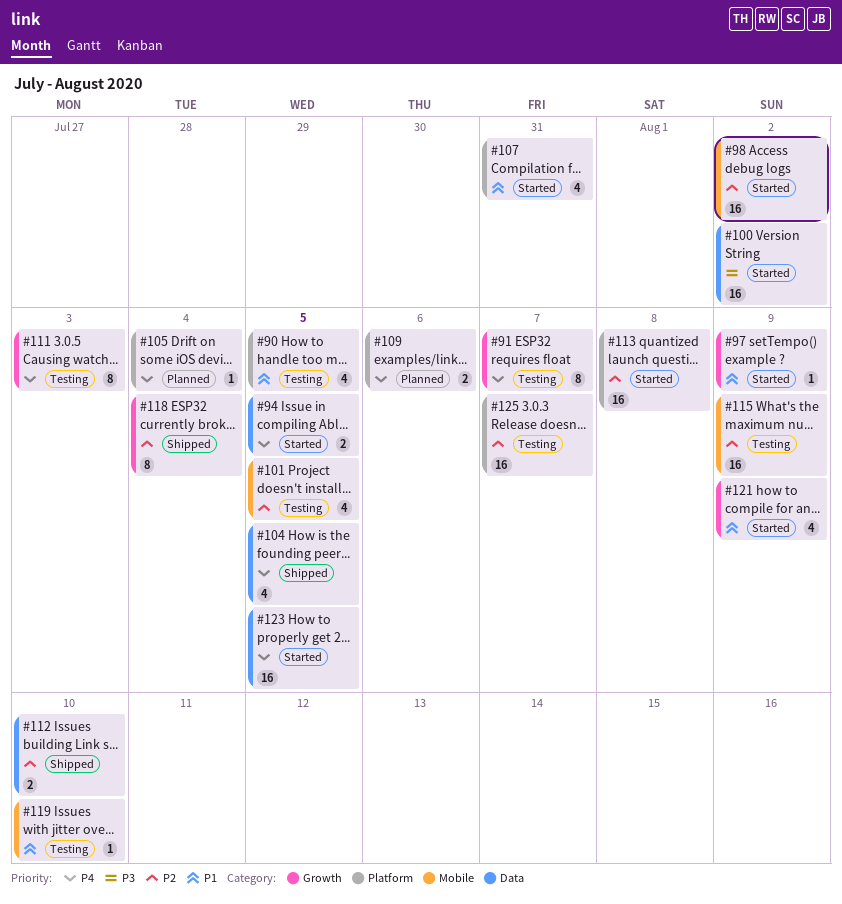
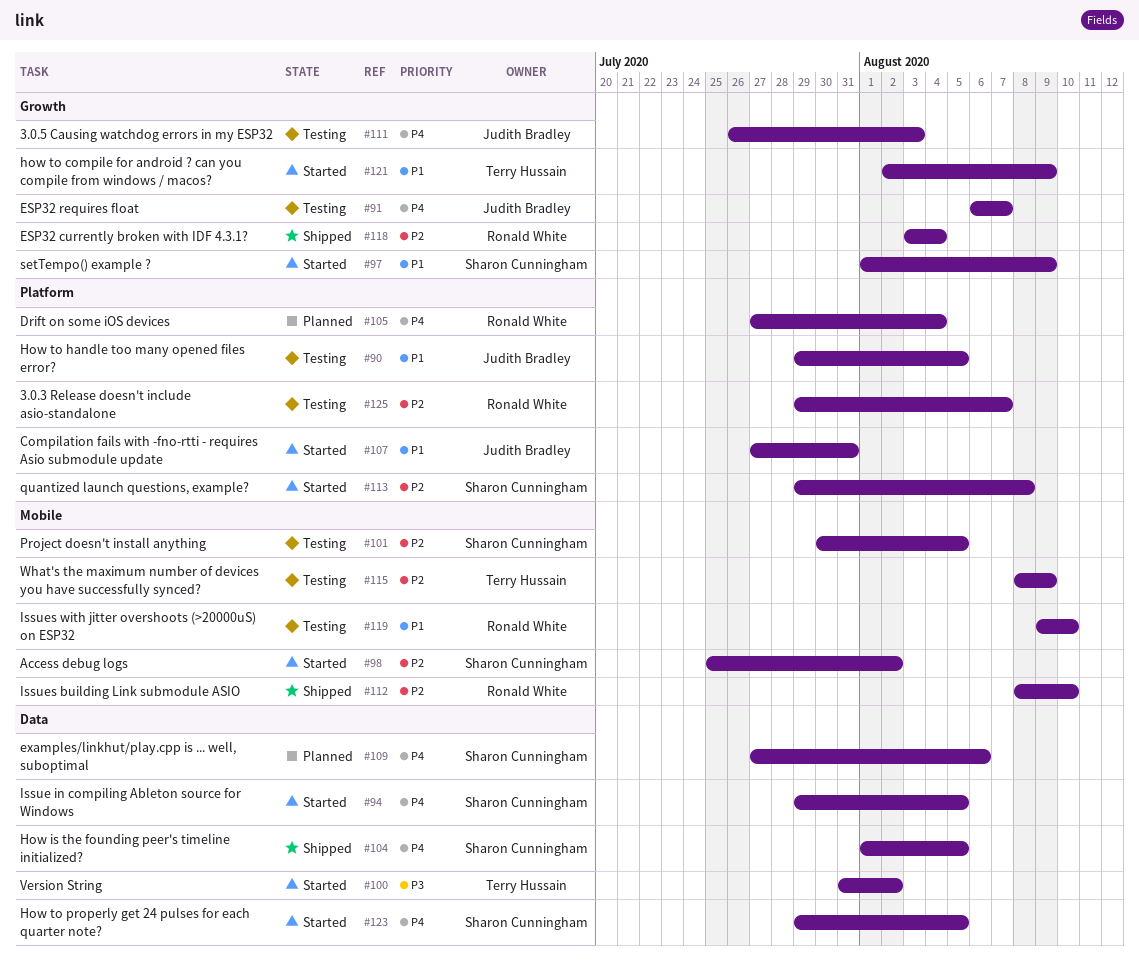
#109, label: Platform -> Data
#112, label: Data -> Mobile

